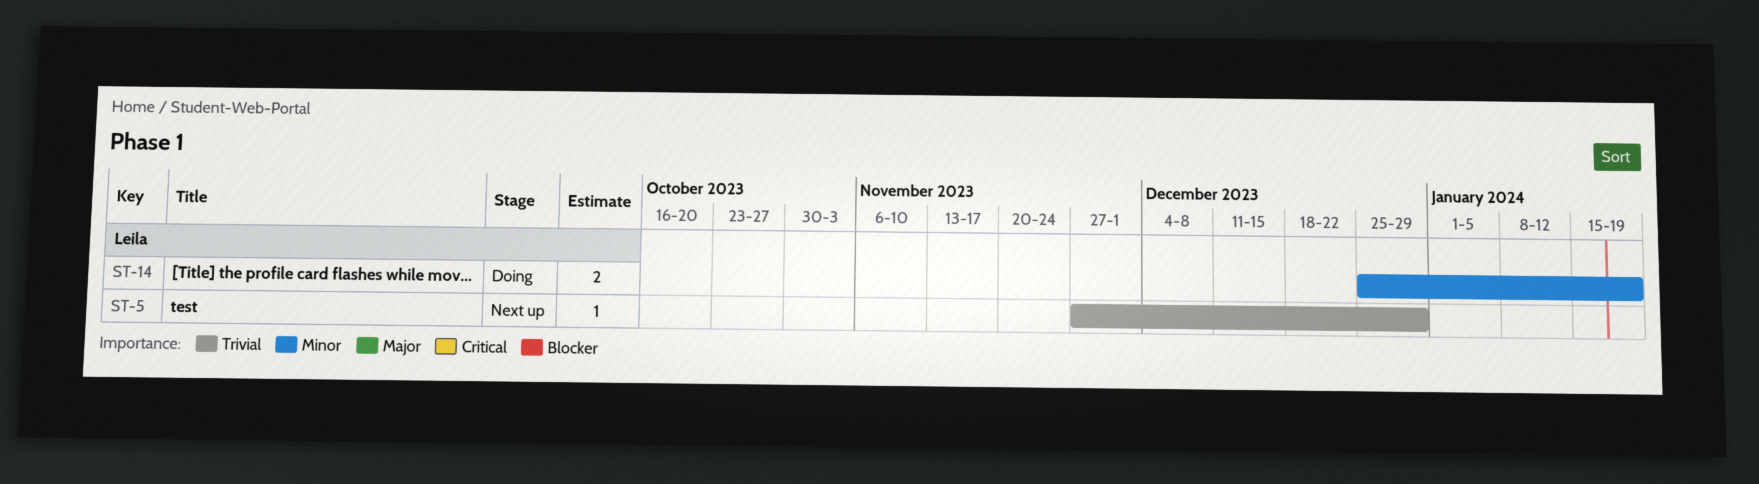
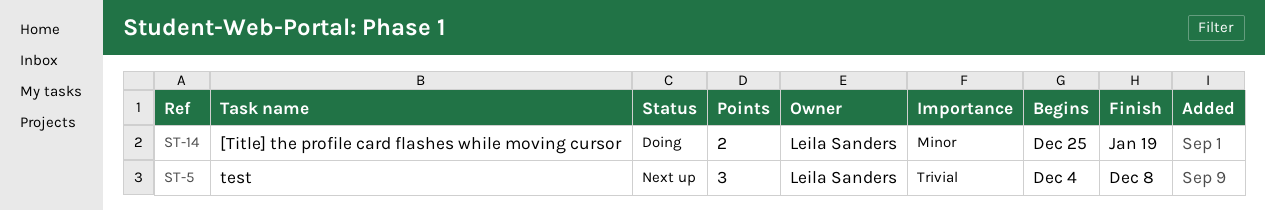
ST-5, estimate: 1 -> 3
ST-5, start: Nov 27 -> Dec 4
ST-5, due: Dec 29 -> Dec 8

